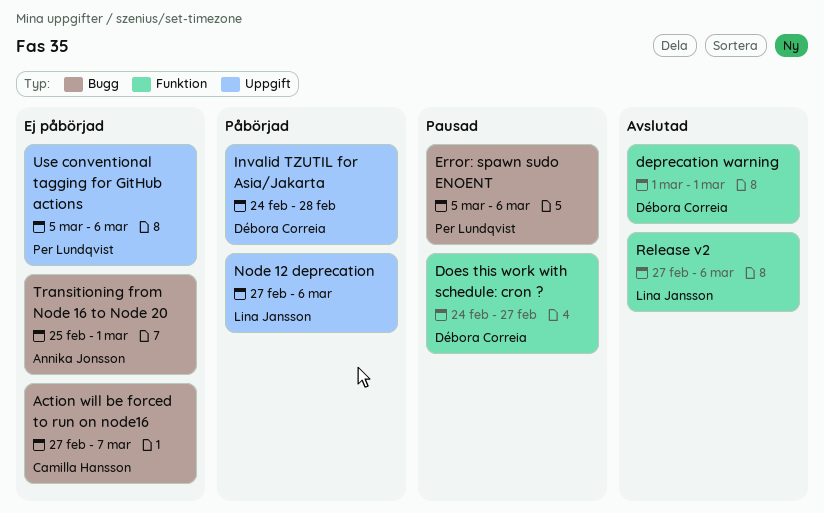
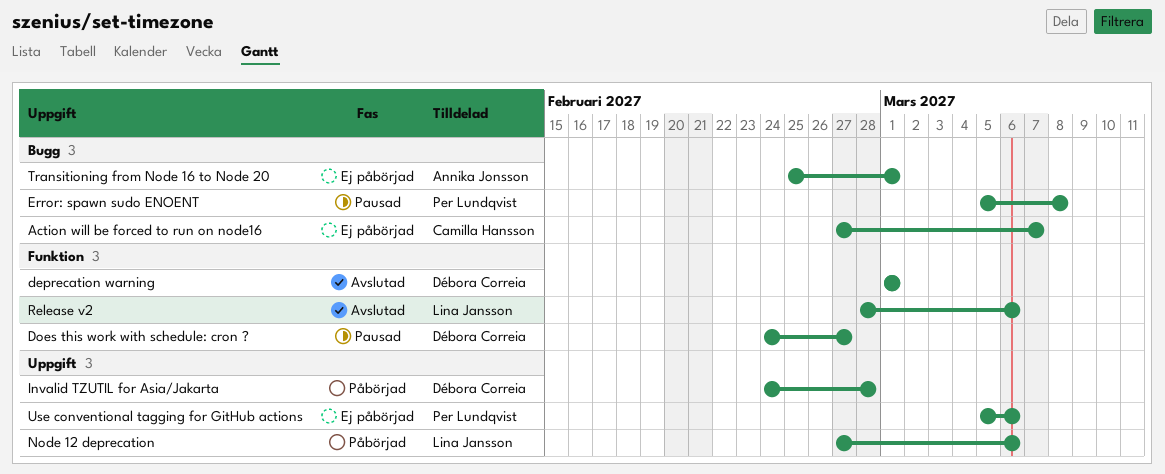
Error: spawn sudo ENOENT, due: Mar 6 -> Mar 8
Release v2, start: Feb 27 -> Feb 28

